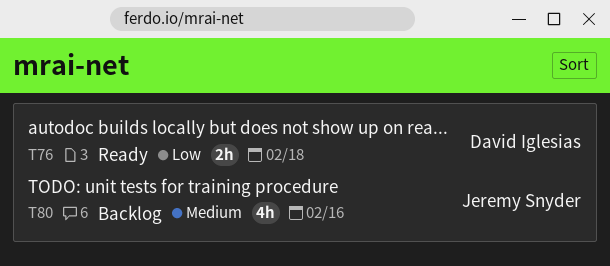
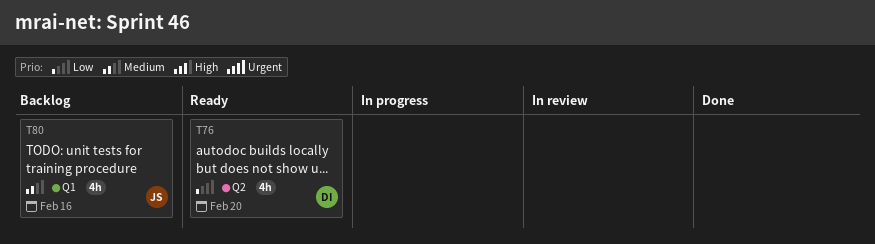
T76, estimate: 2h -> 4h
T76, due: Feb 18 -> Feb 20

